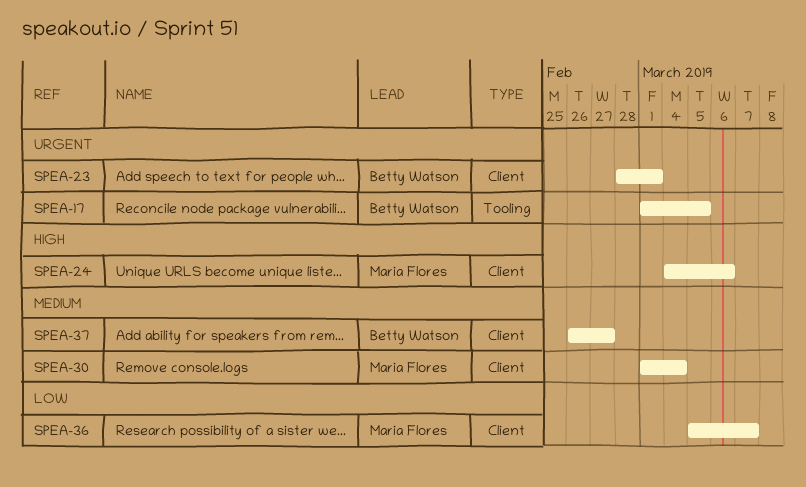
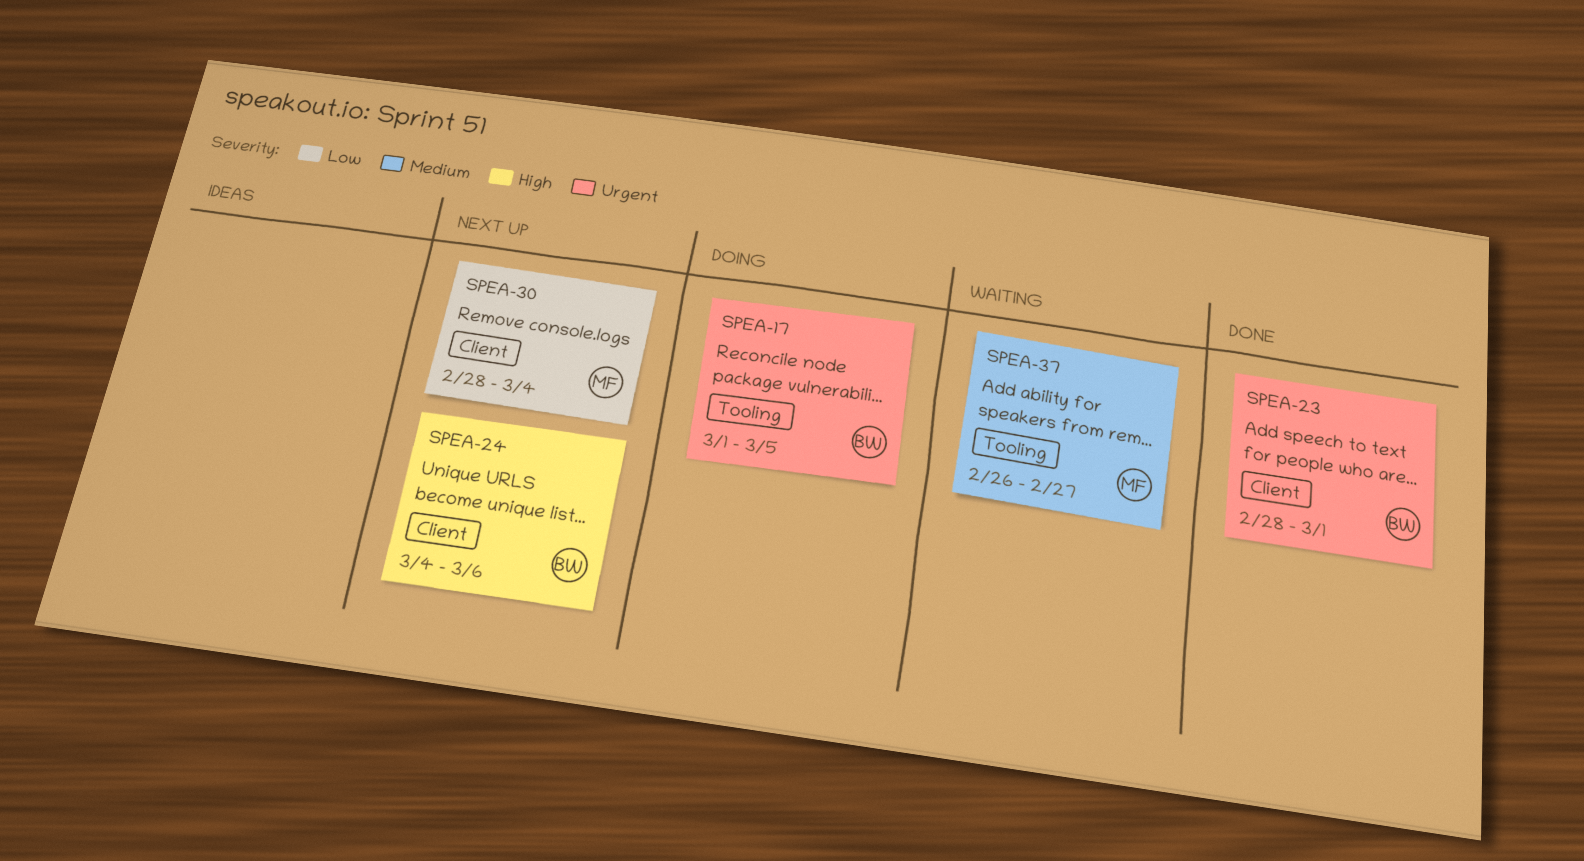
SPEA-24, owner: Maria Flores -> Betty Watson
SPEA-30, priority: Medium -> Low
SPEA-30, start: Mar 1 -> Feb 28
SPEA-36: present -> none
SPEA-37, owner: Betty Watson -> Maria Flores
SPEA-37, label: Client -> Tooling

